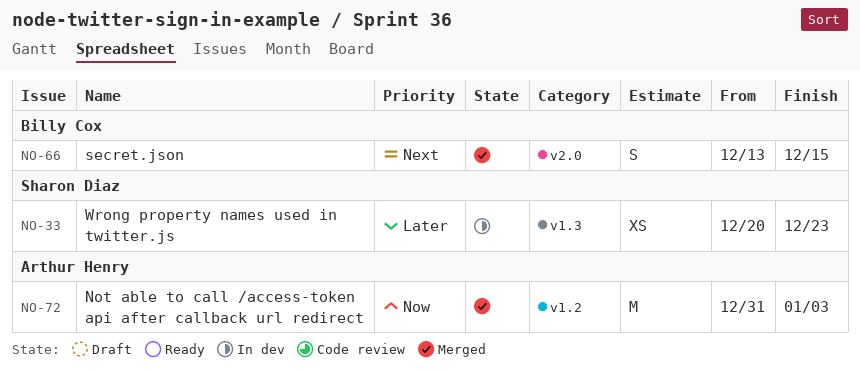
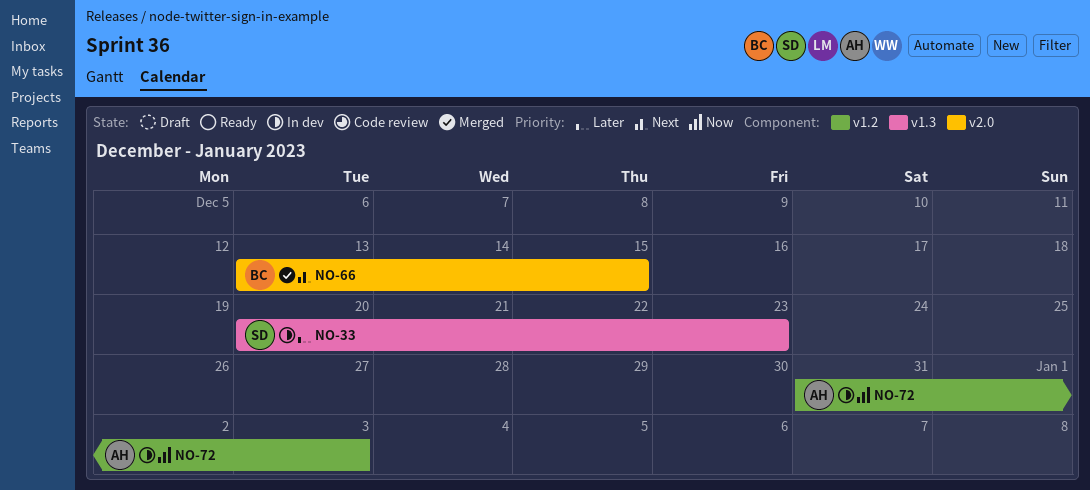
NO-72, status: Merged -> In dev

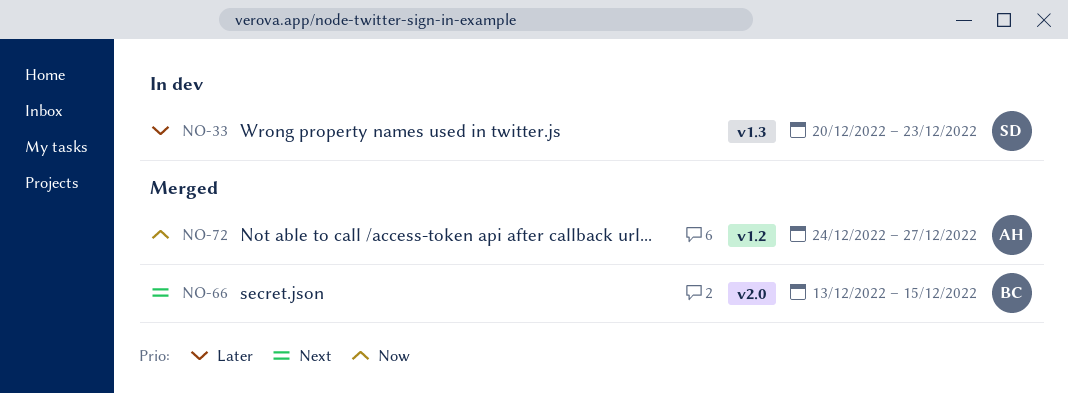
NO-72, status: In dev -> Merged
NO-72, start: Dec 31 -> Dec 24
NO-72, due: Jan 3 -> Dec 27

